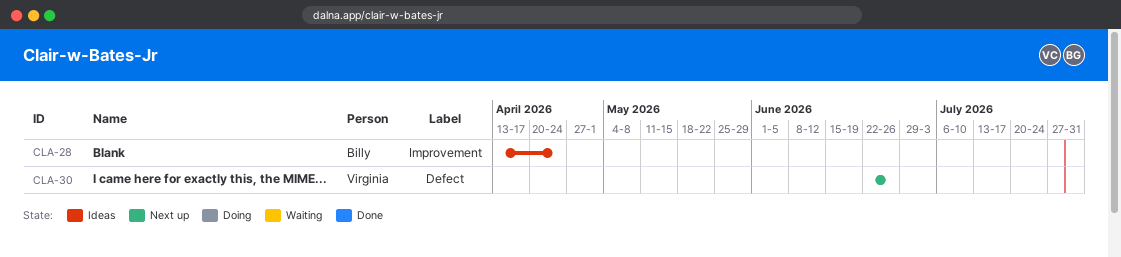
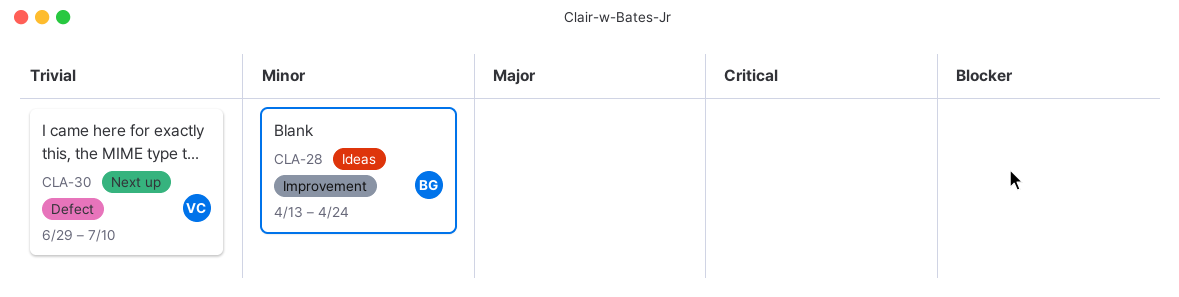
CLA-30, start: Jun 22 -> Jun 29
CLA-30, due: Jun 26 -> Jul 10

